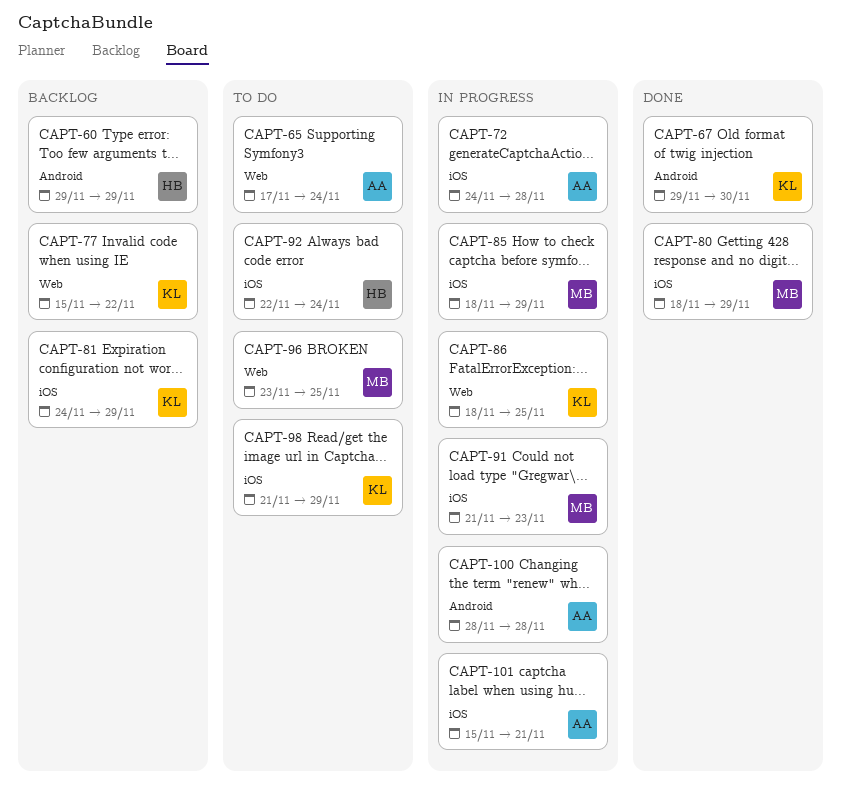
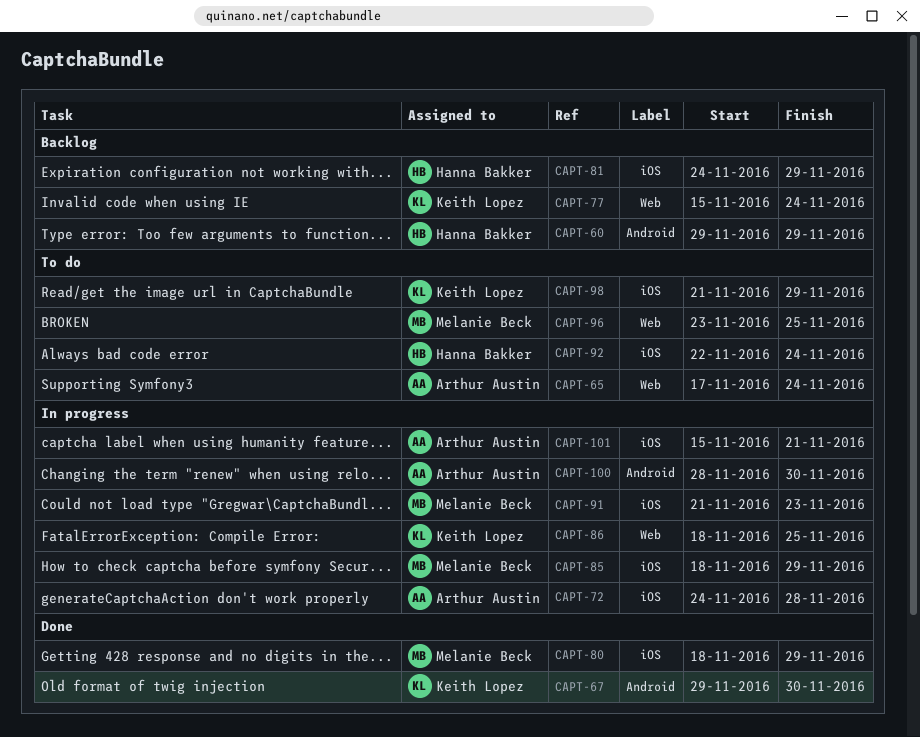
CAPT-77, due: Nov 22 -> Nov 24
CAPT-81, owner: Keith Lopez -> Hanna Bakker
CAPT-100, due: Nov 28 -> Nov 30

